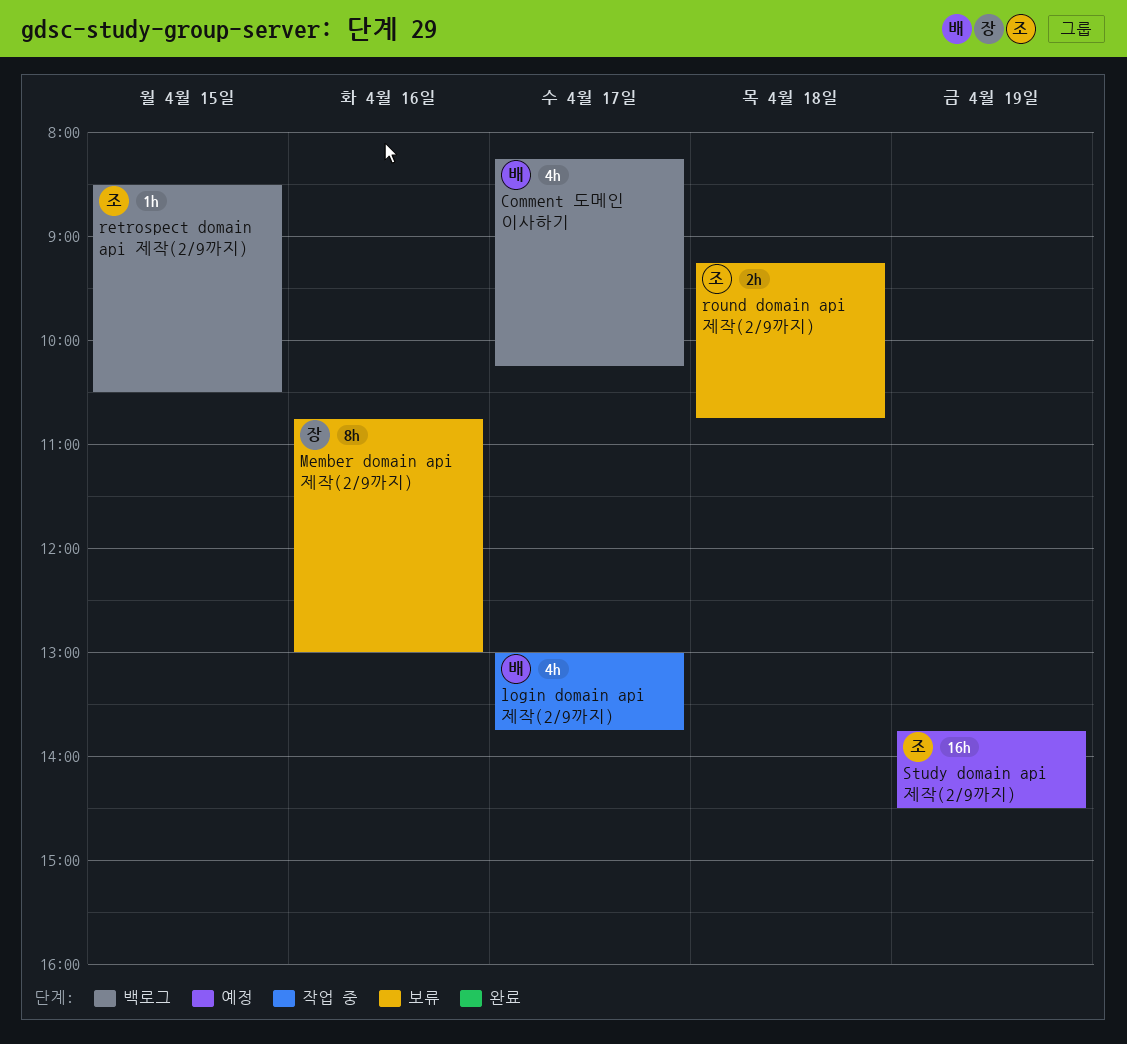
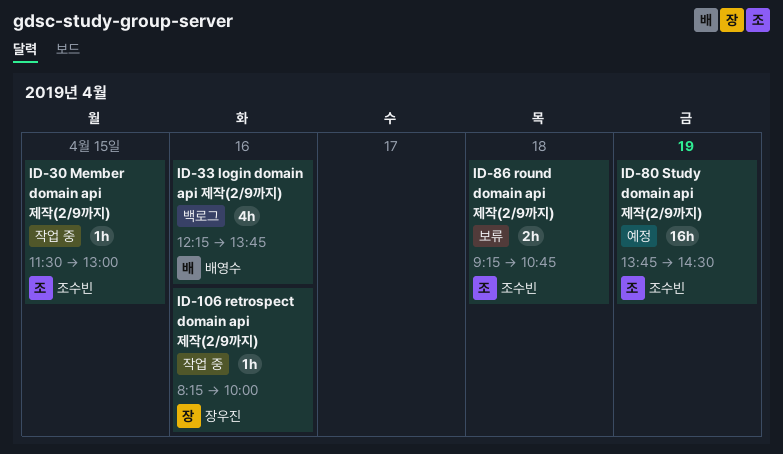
Comment 도메인 이사하기: present -> none
login domain api 제작(2/9까지), status: 작업 중 -> 백로그
login domain api 제작(2/9까지), day: Apr 17 -> Apr 16
login domain api 제작(2/9까지), begins: 13:00 -> 12:15
Member domain api 제작(2/9까지), status: 보류 -> 작업 중
Member domain api 제작(2/9까지), owner: 장우진 -> 조수빈
Member domain api 제작(2/9까지), estimate: 8h -> 1h
Member domain api 제작(2/9까지), day: Apr 16 -> Apr 15
Member domain api 제작(2/9까지), begins: 10:45 -> 11:30
retrospect domain api 제작(2/9까지), status: 백로그 -> 작업 중
retrospect domain api 제작(2/9까지), owner: 조수빈 -> 장우진
retrospect domain api 제작(2/9까지), day: Apr 15 -> Apr 16
retrospect domain api 제작(2/9까지), begins: 08:30 -> 08:15
retrospect domain api 제작(2/9까지), ends: 10:30 -> 10:00

